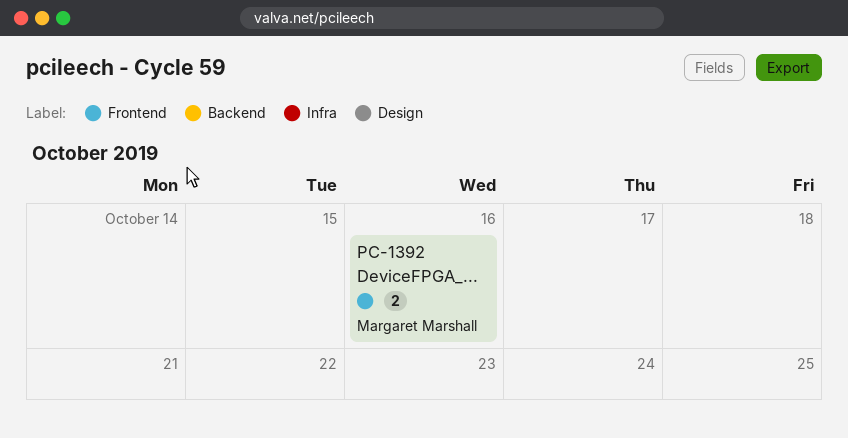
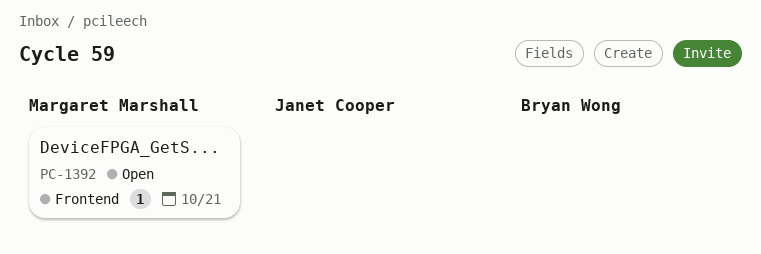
PC-1392, estimate: 2 -> 1
PC-1392, due: Oct 16 -> Oct 21

